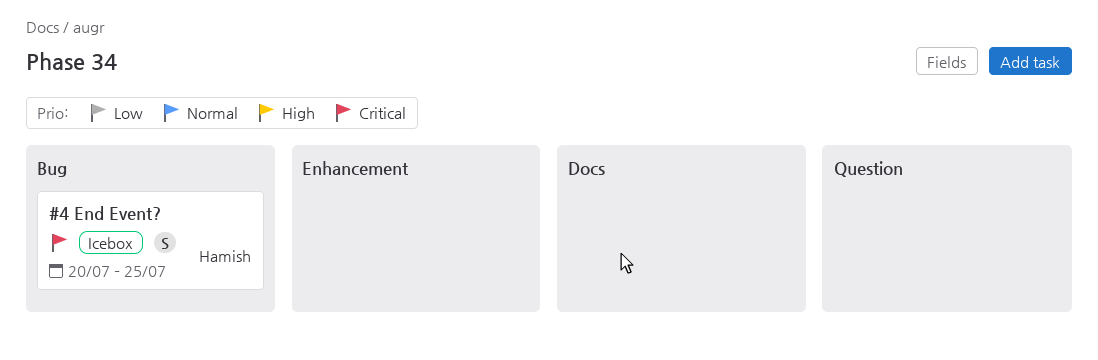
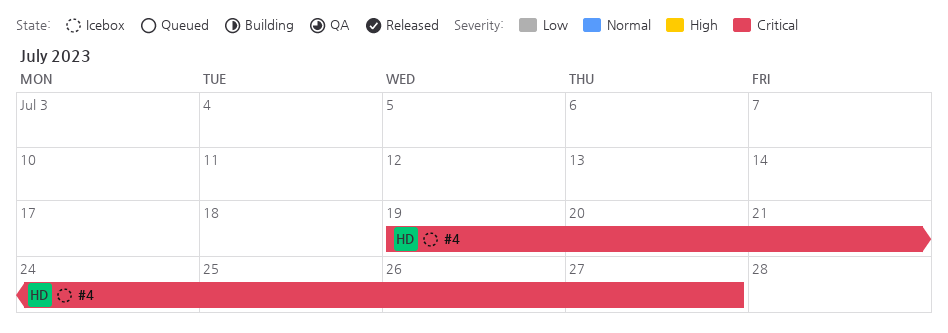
#4, start: Jul 20 -> Jul 19
#4, due: Jul 25 -> Jul 27

